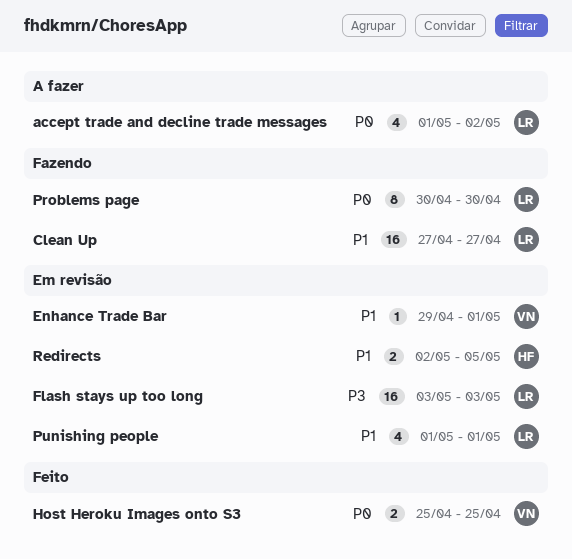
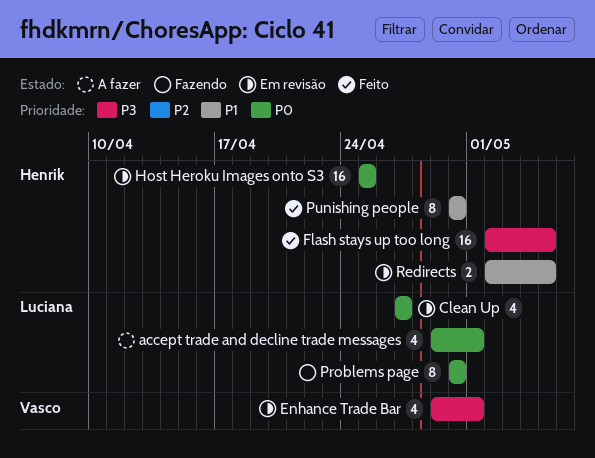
accept trade and decline trade messages, start: May 1 -> Apr 29
accept trade and decline trade messages, due: May 2 -> May 1
Clean Up, status: Fazendo -> Em revisão
Clean Up, priority: P1 -> P0
Clean Up, estimate: 16 -> 4
Enhance Trade Bar, priority: P1 -> P3
Enhance Trade Bar, estimate: 1 -> 4
Flash stays up too long, status: Em revisão -> Feito
Flash stays up too long, owner: Luciana -> Henrik
Flash stays up too long, start: May 3 -> May 2
Flash stays up too long, due: May 3 -> May 5
Host Heroku Images onto S3, status: Feito -> Em revisão
Host Heroku Images onto S3, owner: Vasco -> Henrik
Host Heroku Images onto S3, estimate: 2 -> 16
Punishing people, status: Em revisão -> Feito
Punishing people, owner: Luciana -> Henrik
Punishing people, estimate: 4 -> 8
Punishing people, start: May 1 -> Apr 30
Punishing people, due: May 1 -> Apr 30

